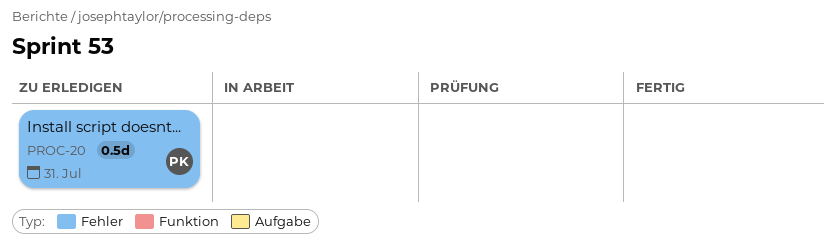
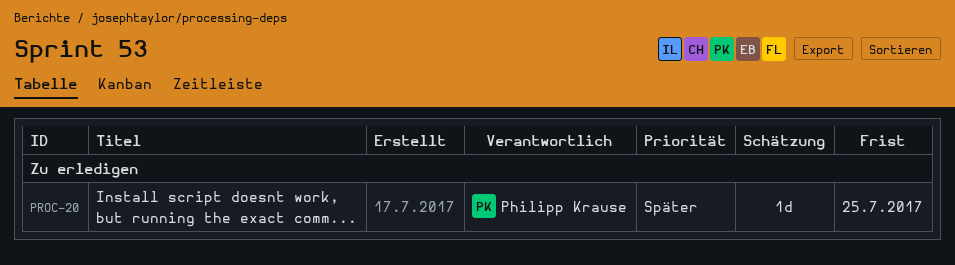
PROC-20, estimate: 0.5d -> 1d
PROC-20, due: Jul 31 -> Jul 25

